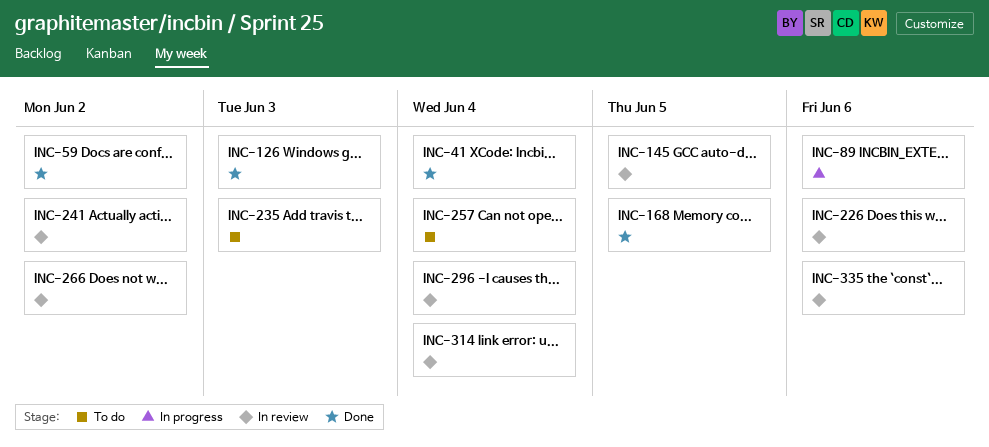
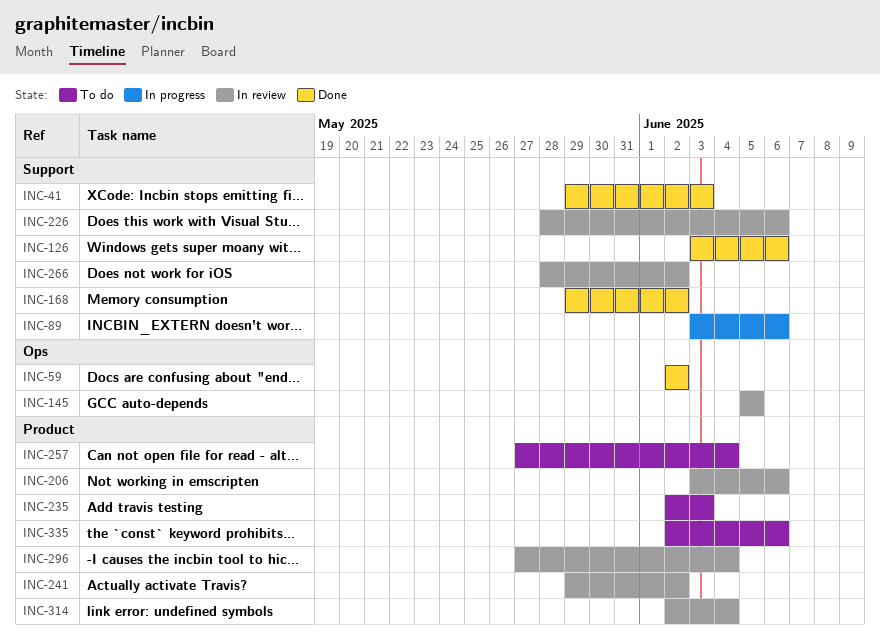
INC-41, due: Jun 4 -> Jun 3
INC-126, due: Jun 3 -> Jun 6
INC-168, due: Jun 5 -> Jun 2
INC-206: none -> present
INC-335, status: In review -> To do

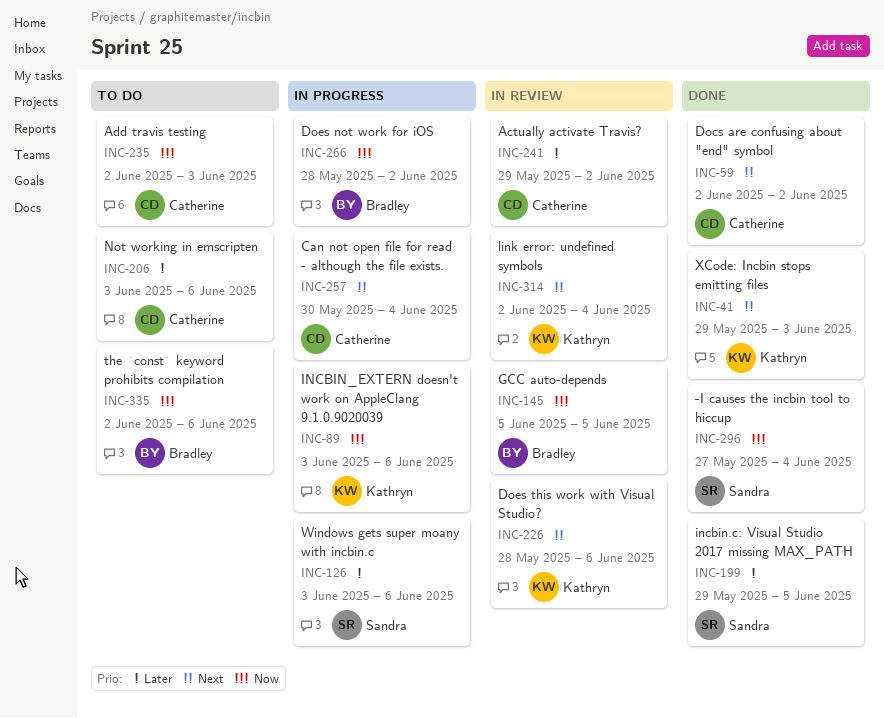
INC-126, status: Done -> In progress
INC-168: present -> none
INC-199: none -> present
INC-206, status: In review -> To do
INC-257, status: To do -> In progress
INC-257, start: May 27 -> May 30
INC-266, status: In review -> In progress
INC-296, status: In review -> Done

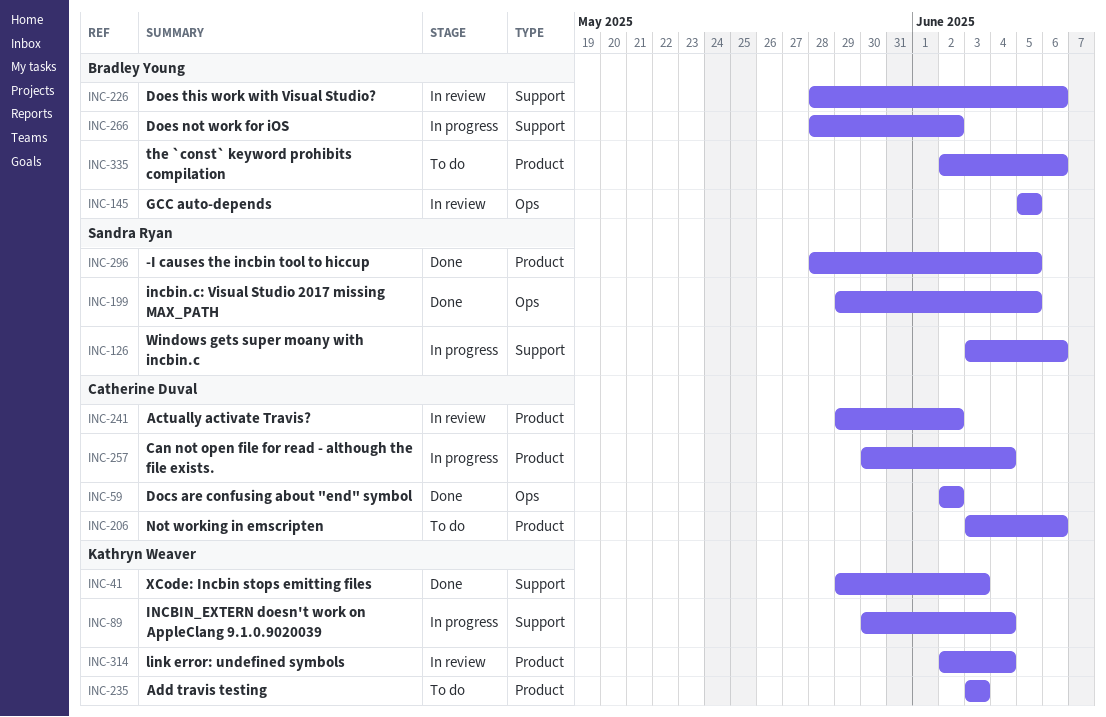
INC-89, start: Jun 3 -> May 30
INC-89, due: Jun 6 -> Jun 4
INC-226, owner: Kathryn Weaver -> Bradley Young
INC-235, owner: Catherine Duval -> Kathryn Weaver
INC-235, start: Jun 2 -> Jun 3
INC-296, start: May 27 -> May 28
INC-296, due: Jun 4 -> Jun 5

